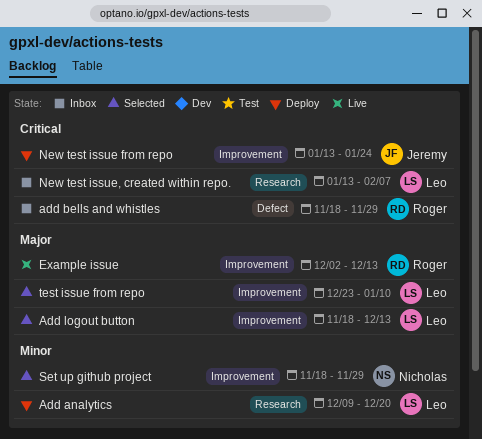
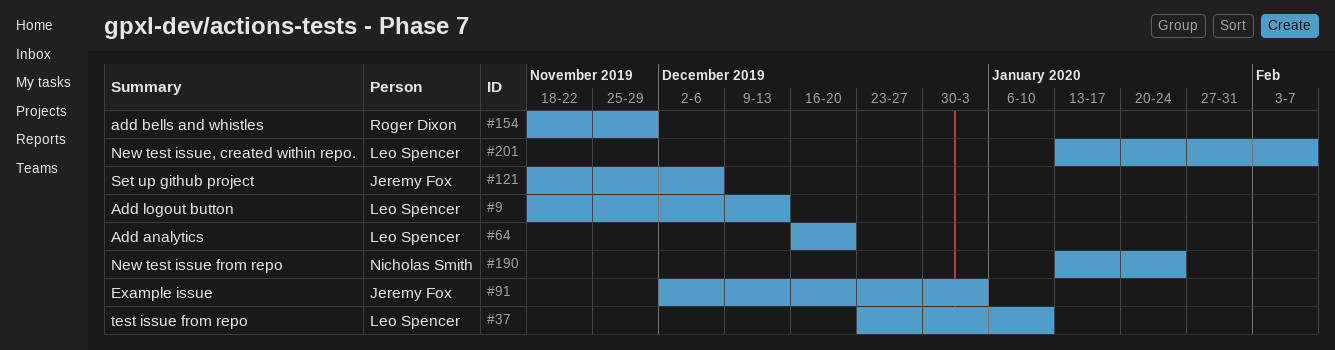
Add analytics, start: Dec 9 -> Dec 16
Example issue, owner: Roger Dixon -> Jeremy Fox
Example issue, due: Dec 13 -> Jan 3
New test issue from repo, owner: Jeremy Fox -> Nicholas Smith
Set up github project, owner: Nicholas Smith -> Jeremy Fox
Set up github project, due: Nov 29 -> Dec 6

